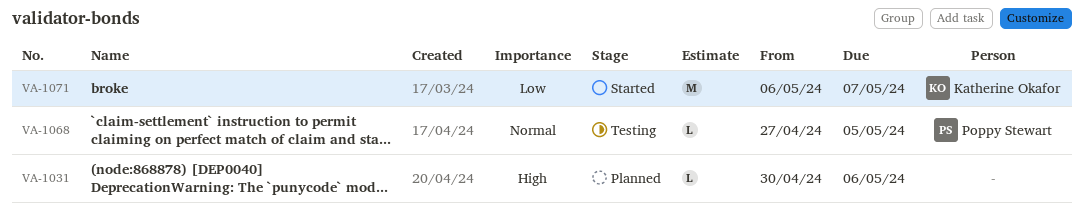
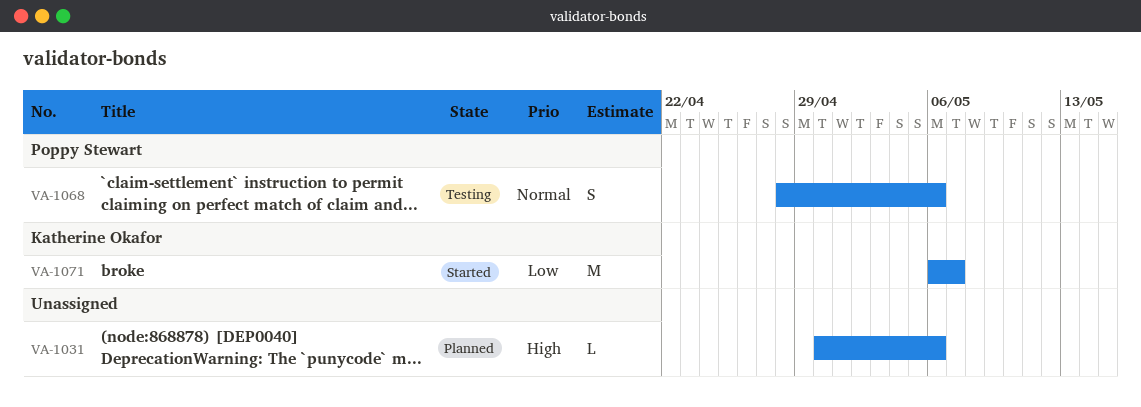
VA-1068, estimate: L -> S
VA-1068, start: Apr 27 -> Apr 28
VA-1068, due: May 5 -> May 6

